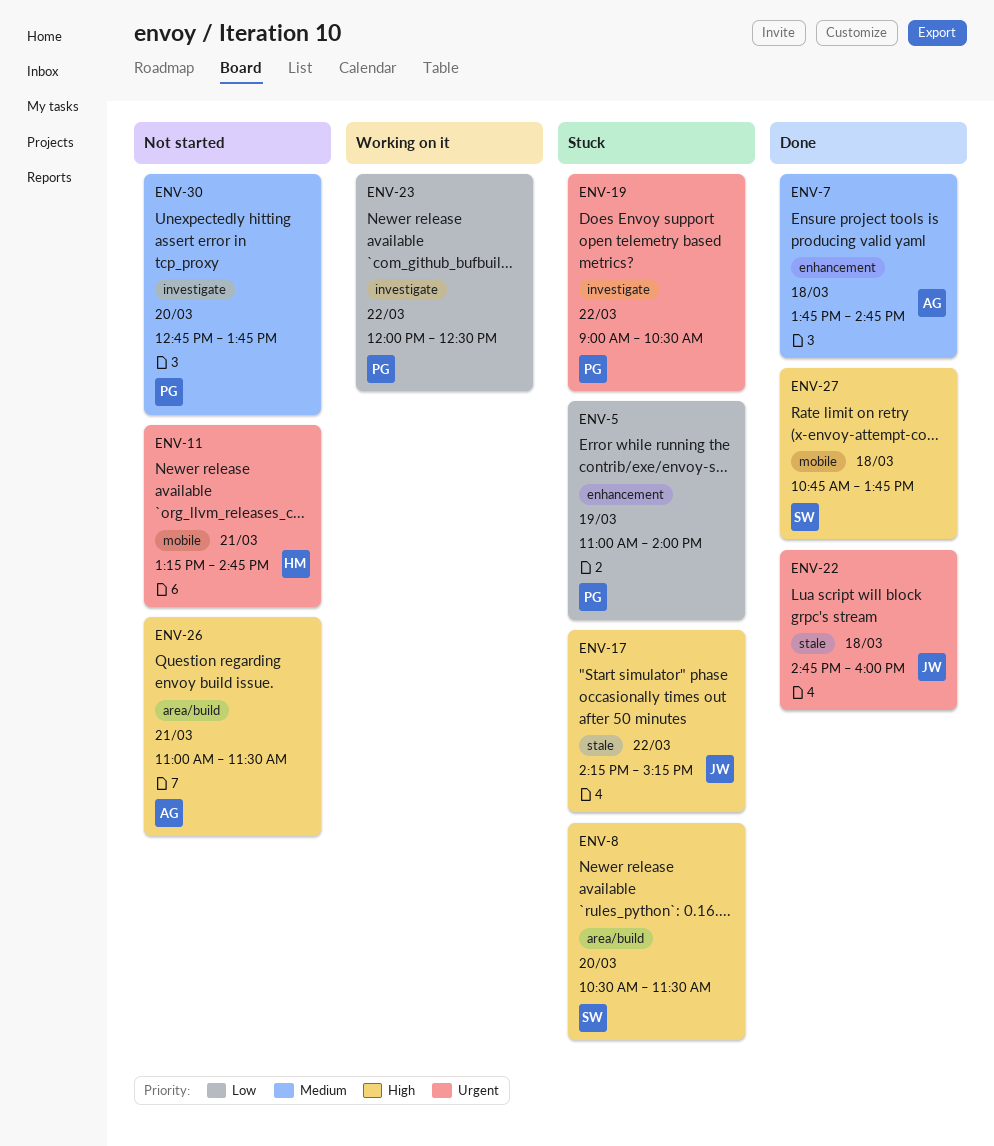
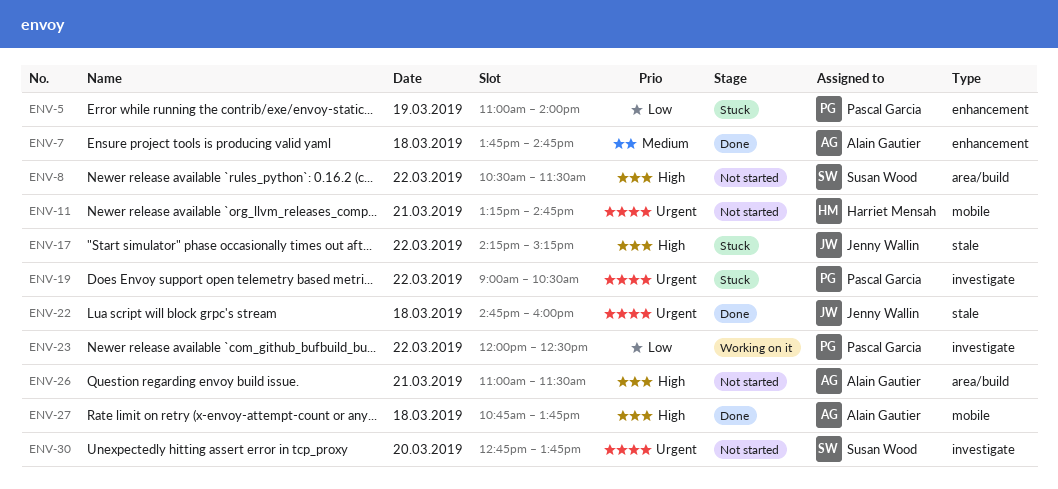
ENV-8, status: Stuck -> Not started
ENV-8, day: Mar 20 -> Mar 22
ENV-27, owner: Susan Wood -> Alain Gautier
ENV-30, owner: Pascal Garcia -> Susan Wood
ENV-30, priority: Medium -> Urgent

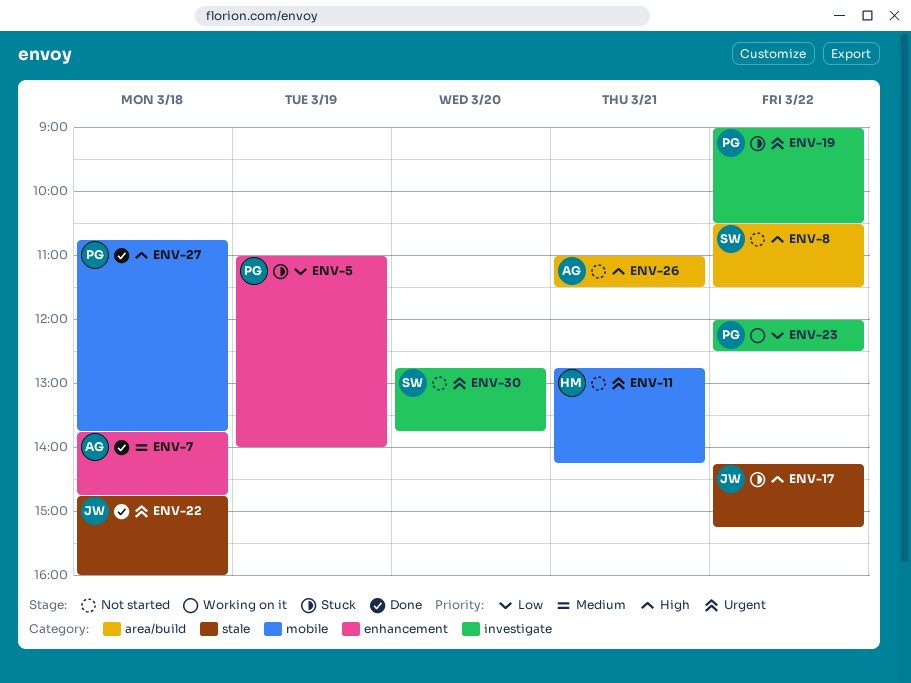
ENV-11, begins: 13:15 -> 12:45
ENV-11, ends: 14:45 -> 14:15
ENV-27, owner: Alain Gautier -> Pascal Garcia

